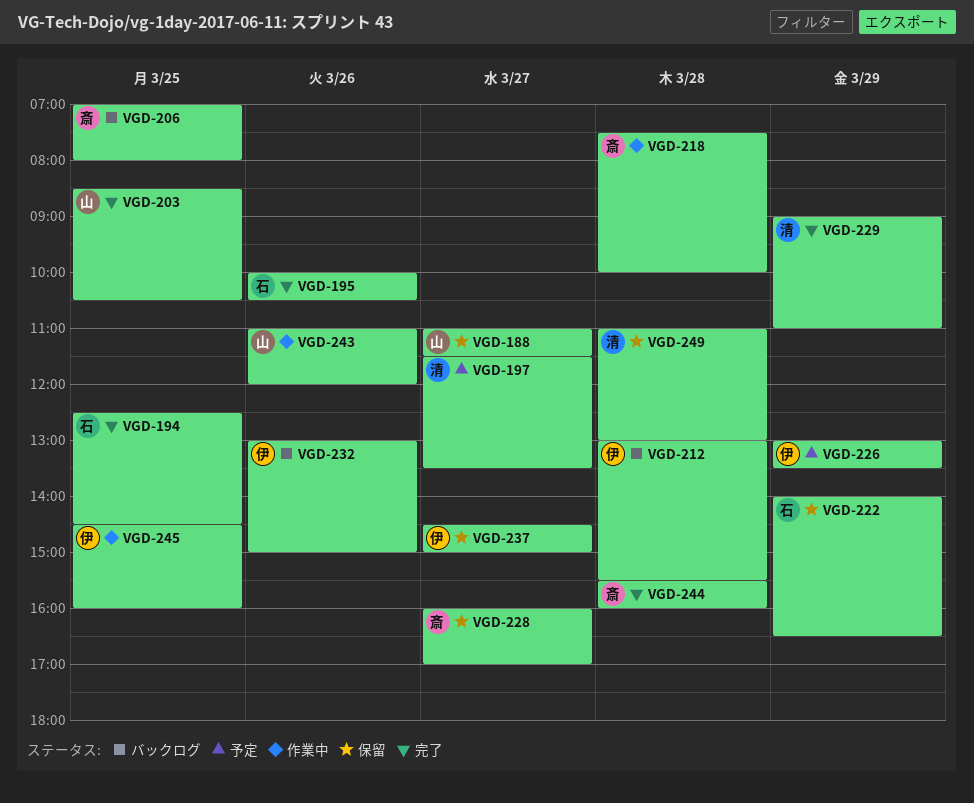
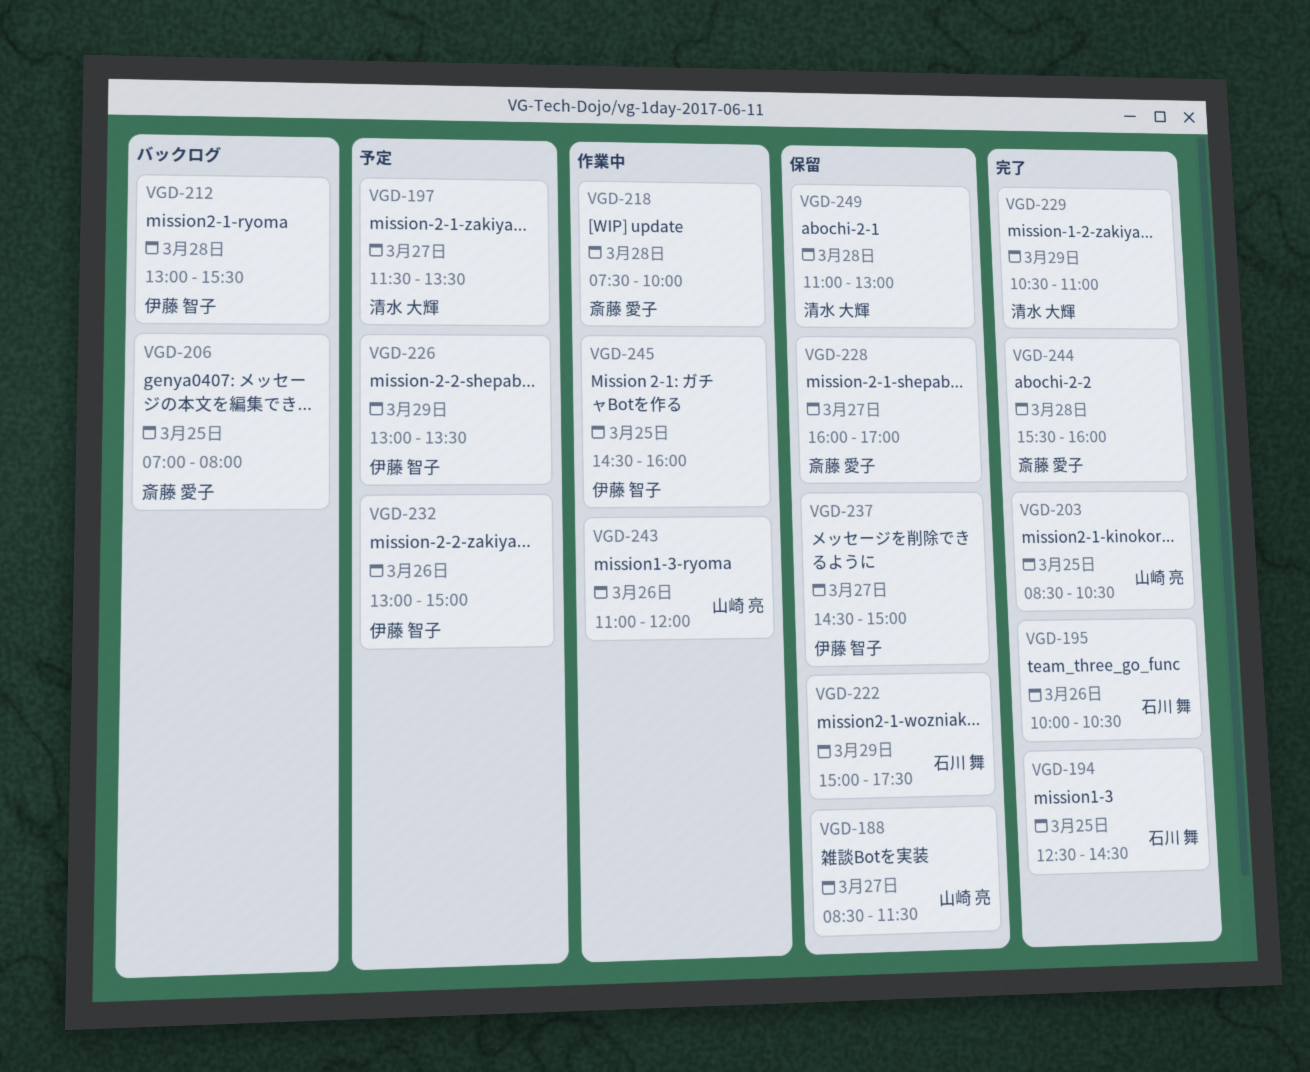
VGD-188, begins: 11:00 -> 08:30
VGD-222, begins: 14:00 -> 15:00
VGD-222, ends: 16:30 -> 17:30
VGD-229, begins: 09:00 -> 10:30
VGD-232, status: バックログ -> 予定

